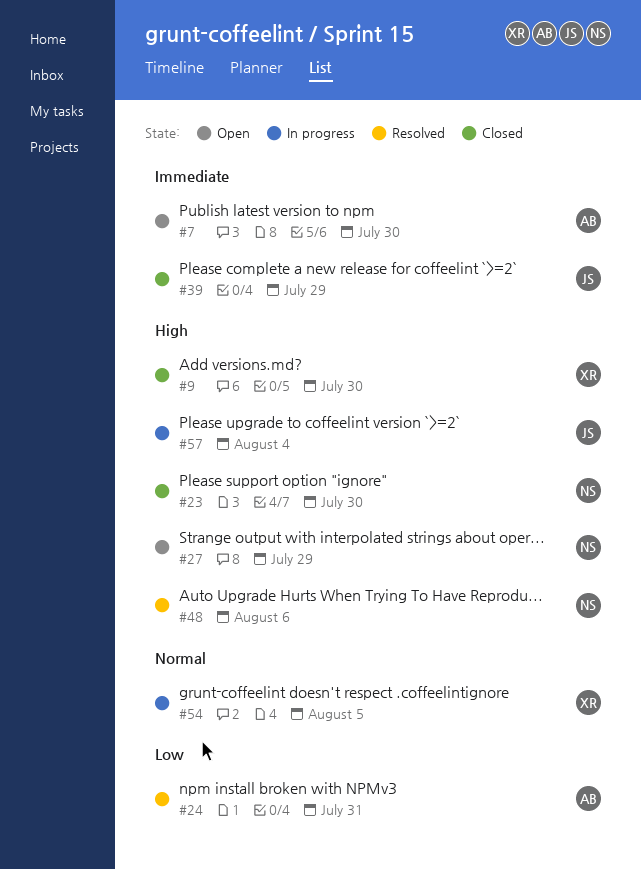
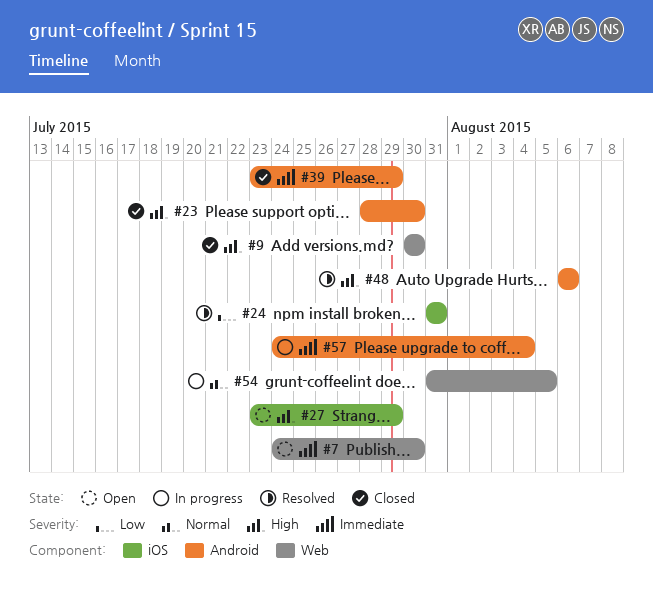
#57, priority: High -> Immediate

